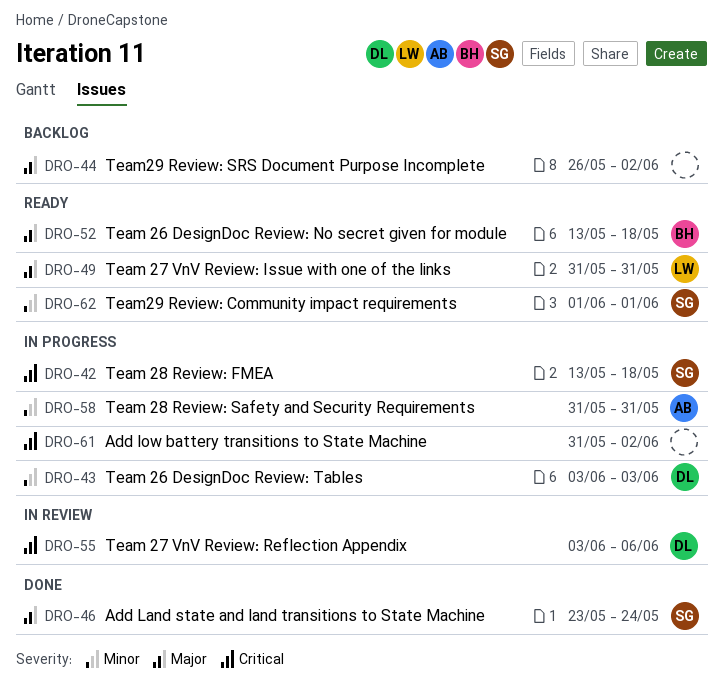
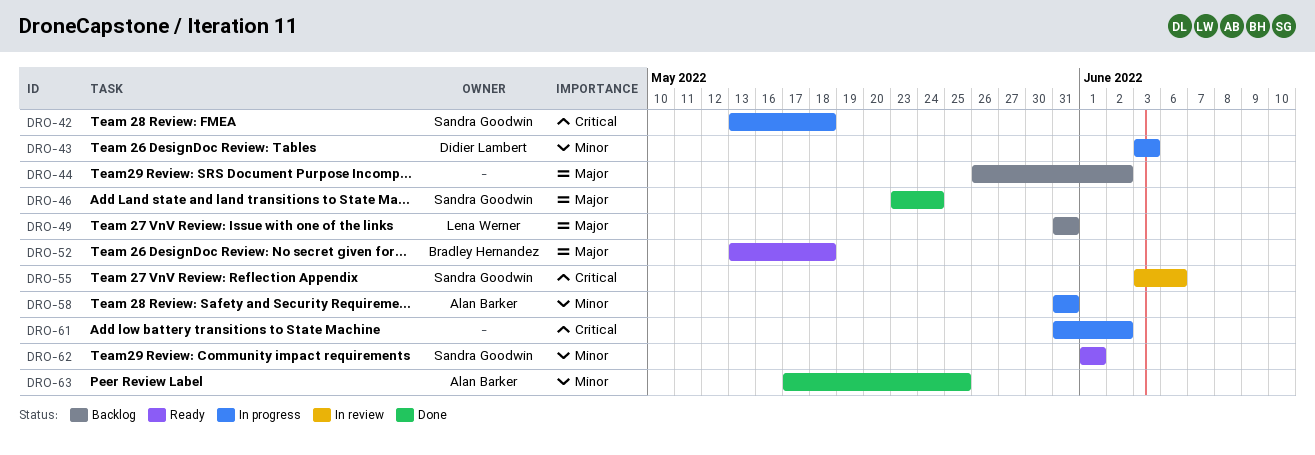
DRO-49, status: Ready -> Backlog
DRO-55, owner: Didier Lambert -> Sandra Goodwin
DRO-63: none -> present

